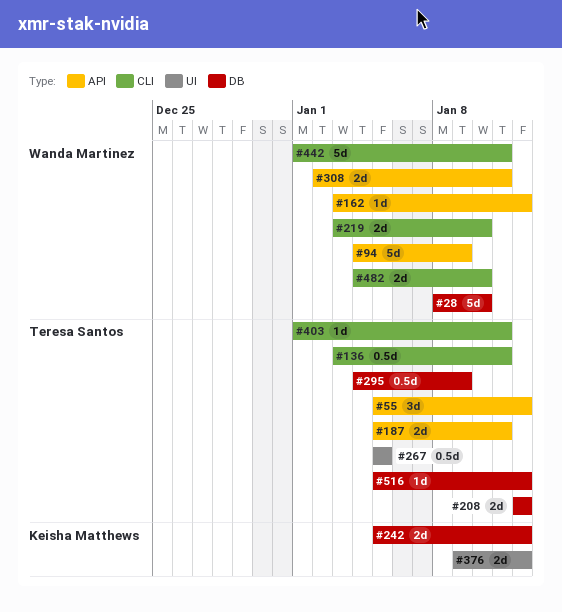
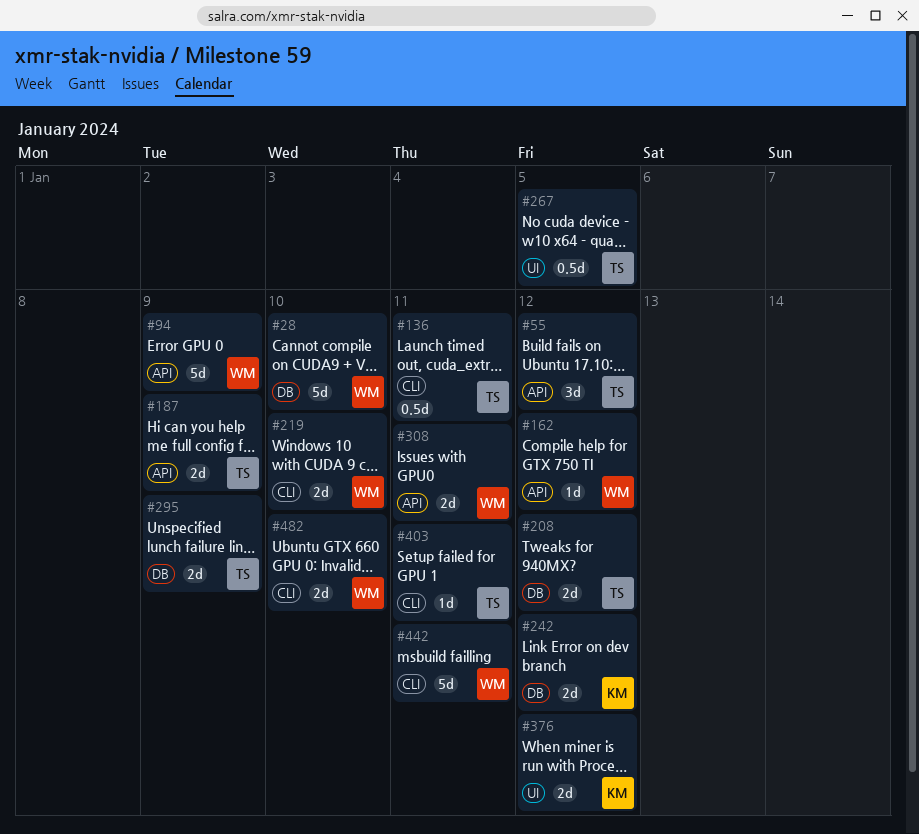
#187, due: Jan 11 -> Jan 9
#295, estimate: 0.5d -> 2d
#516: present -> none

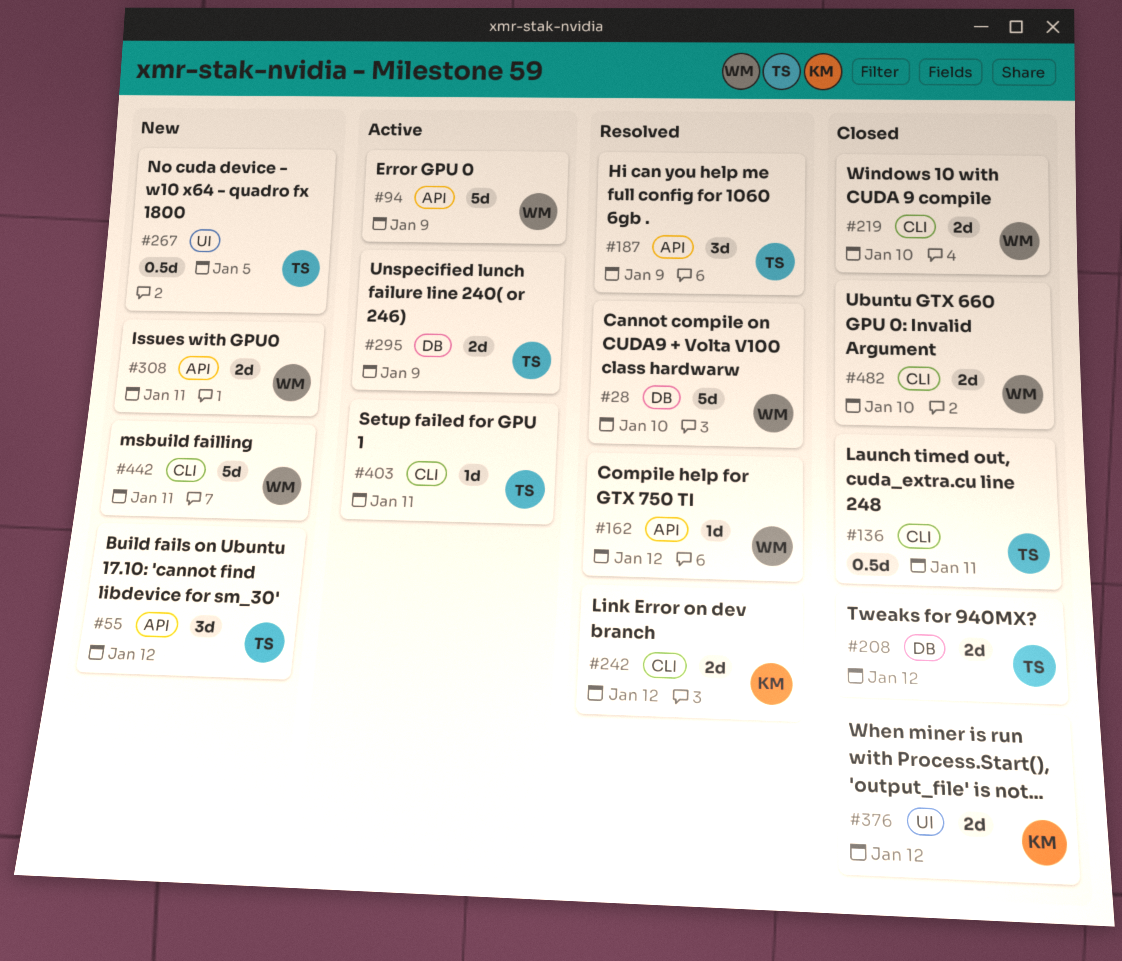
#187, estimate: 2d -> 3d
#242, label: DB -> CLI

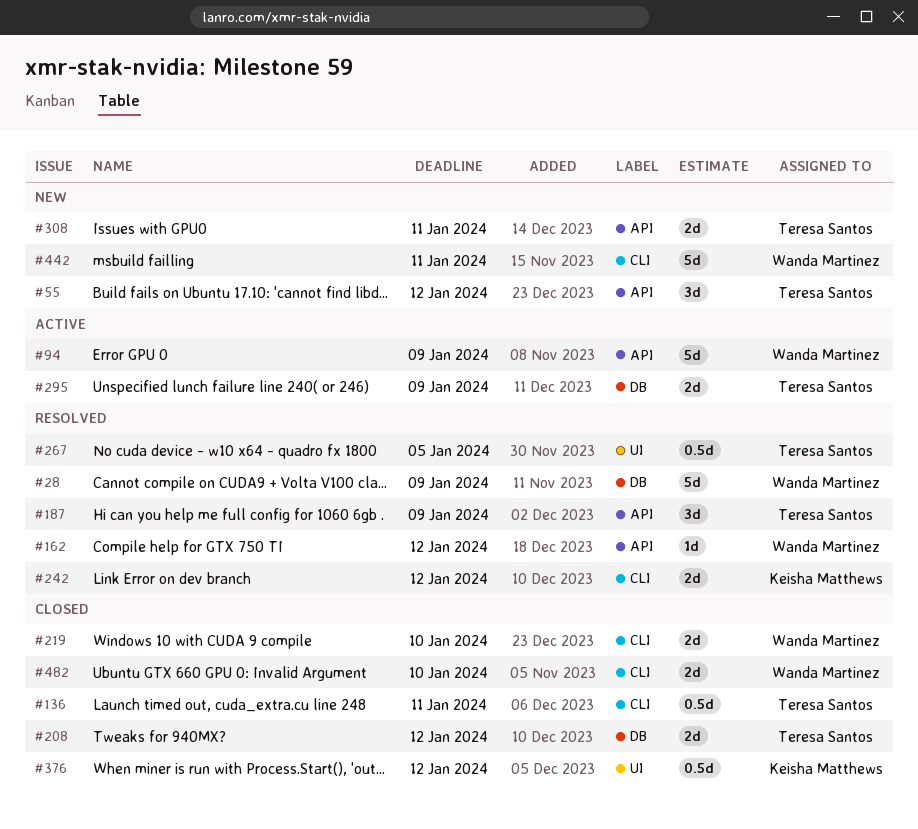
#28, due: Jan 10 -> Jan 9
#267, status: New -> Resolved
#308, owner: Wanda Martinez -> Teresa Santos
#376, estimate: 2d -> 0.5d
#403: present -> none

